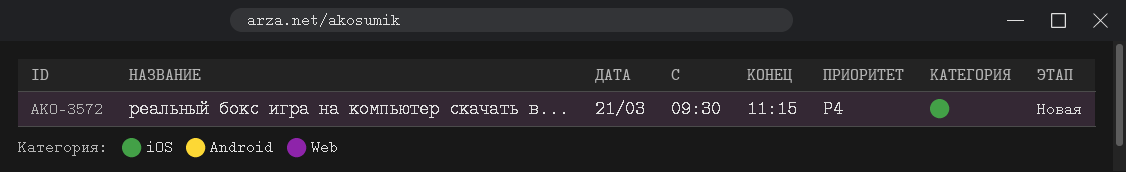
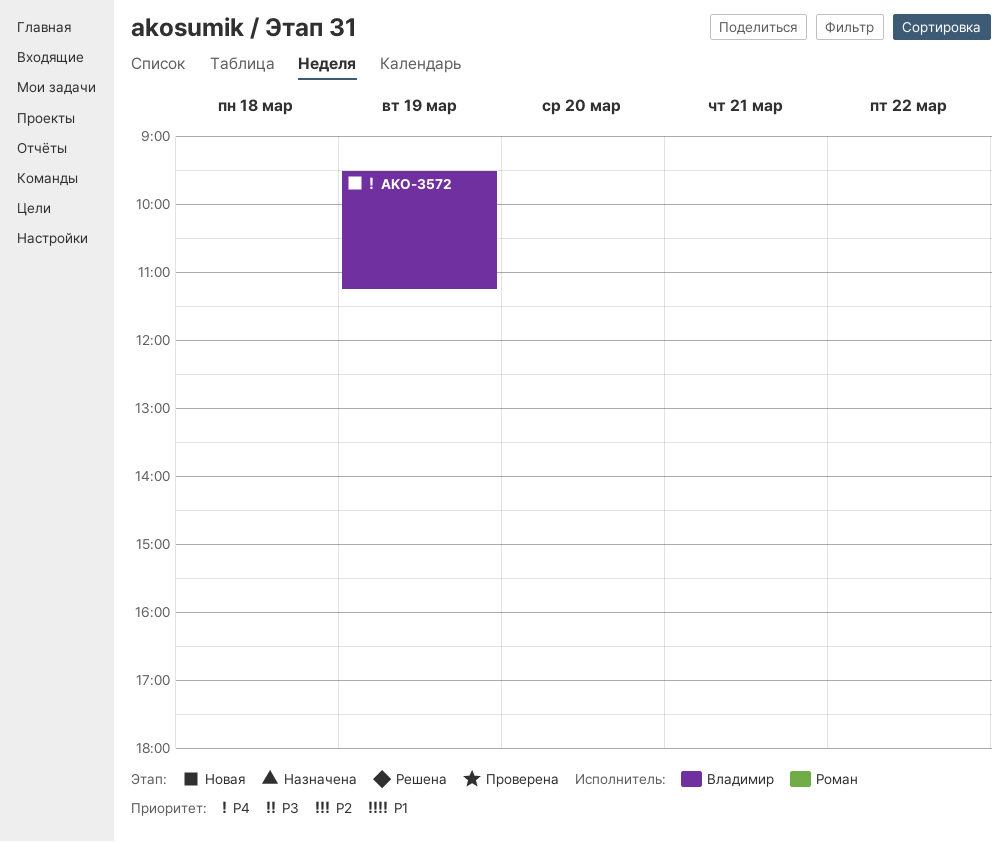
AKO-3572, day: Mar 21 -> Mar 19

